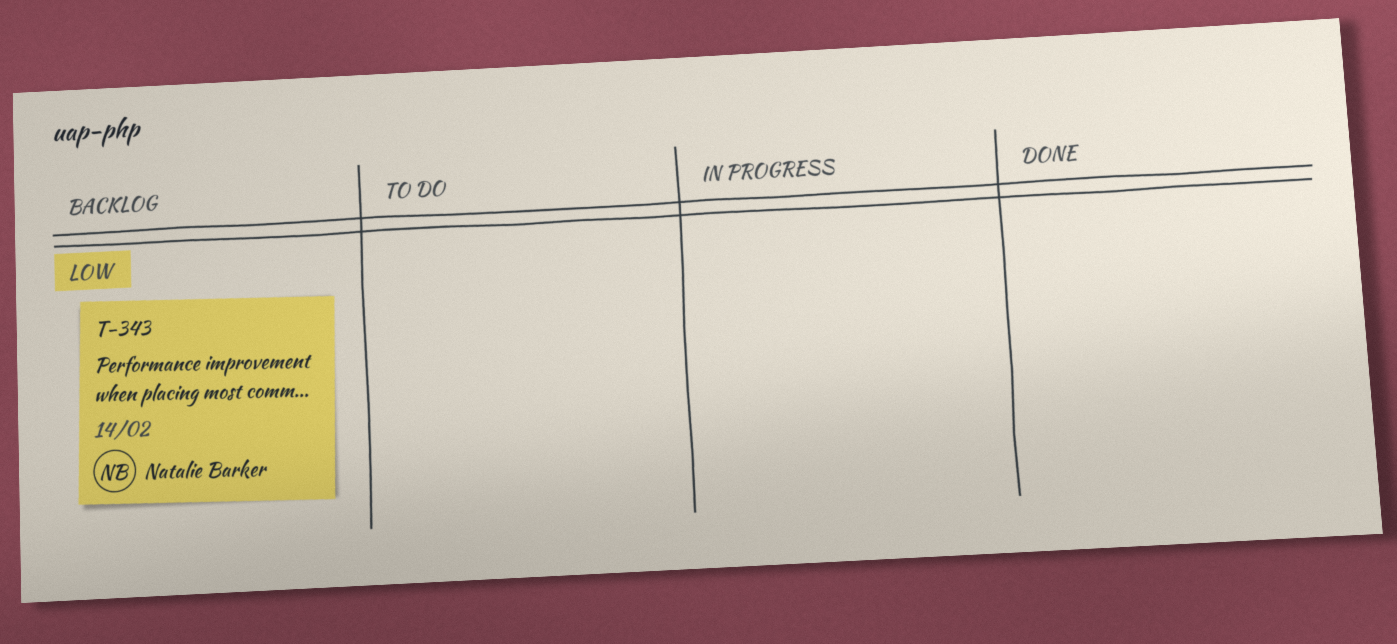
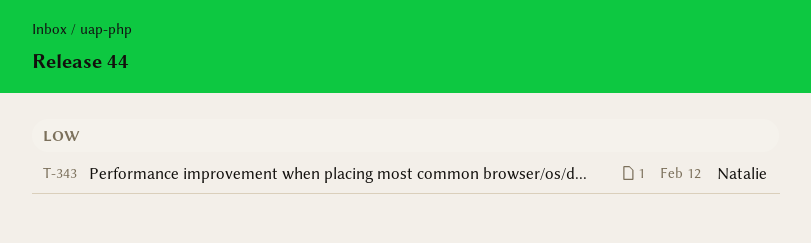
T-343, due: Feb 14 -> Feb 12

